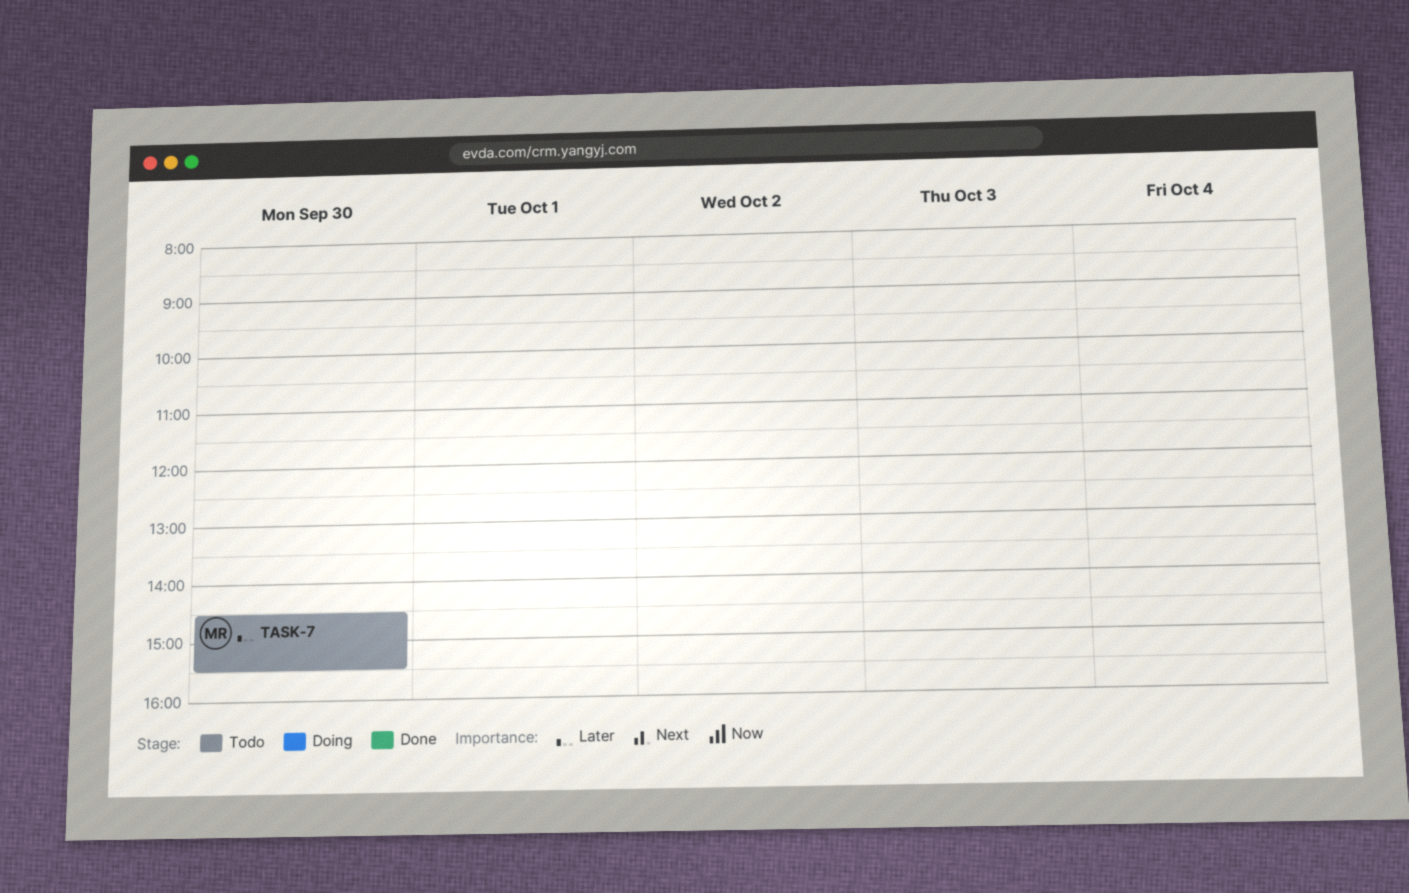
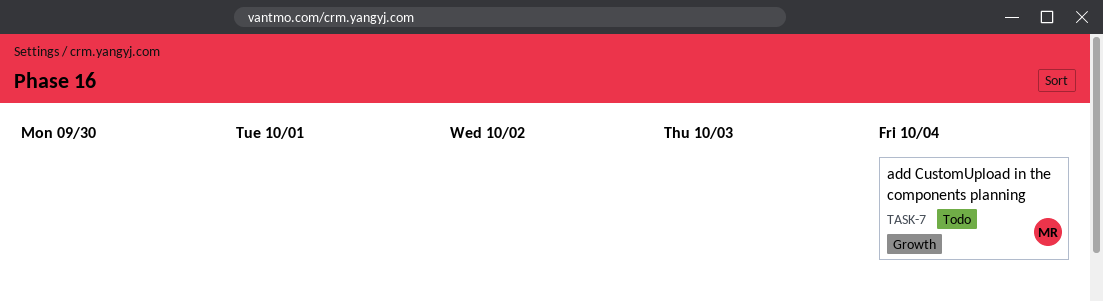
TASK-7, day: Sep 30 -> Oct 4

